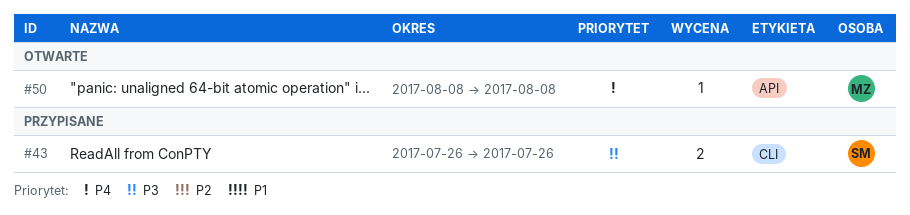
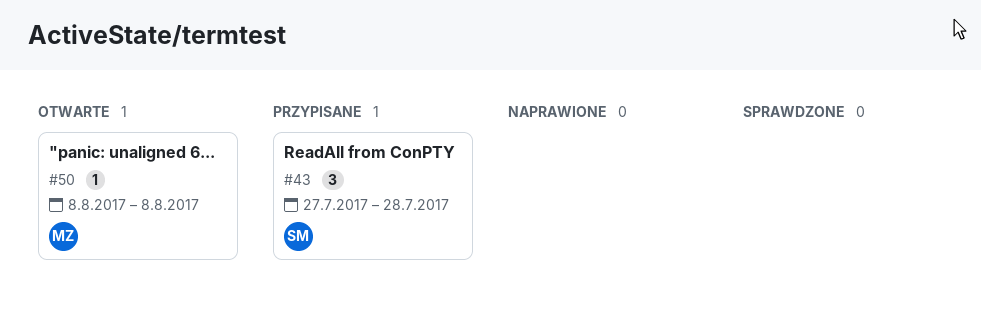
#43, estimate: 2 -> 3
#43, start: Jul 26 -> Jul 27
#43, due: Jul 26 -> Jul 28

